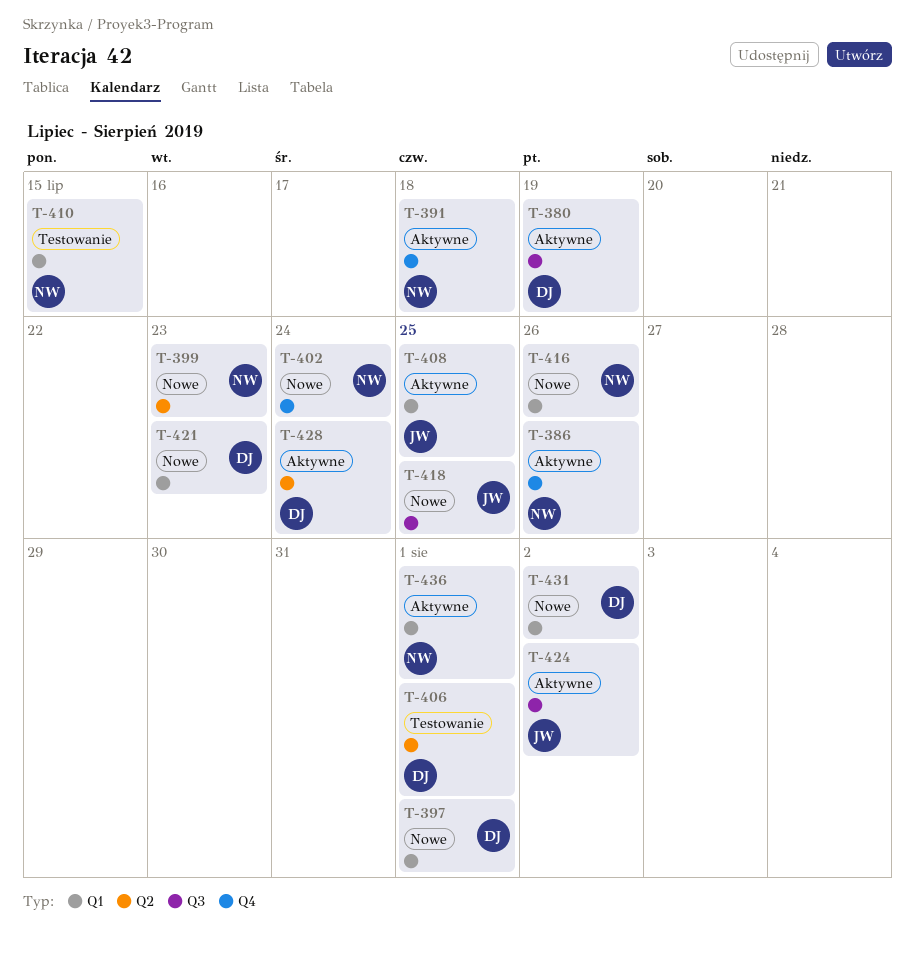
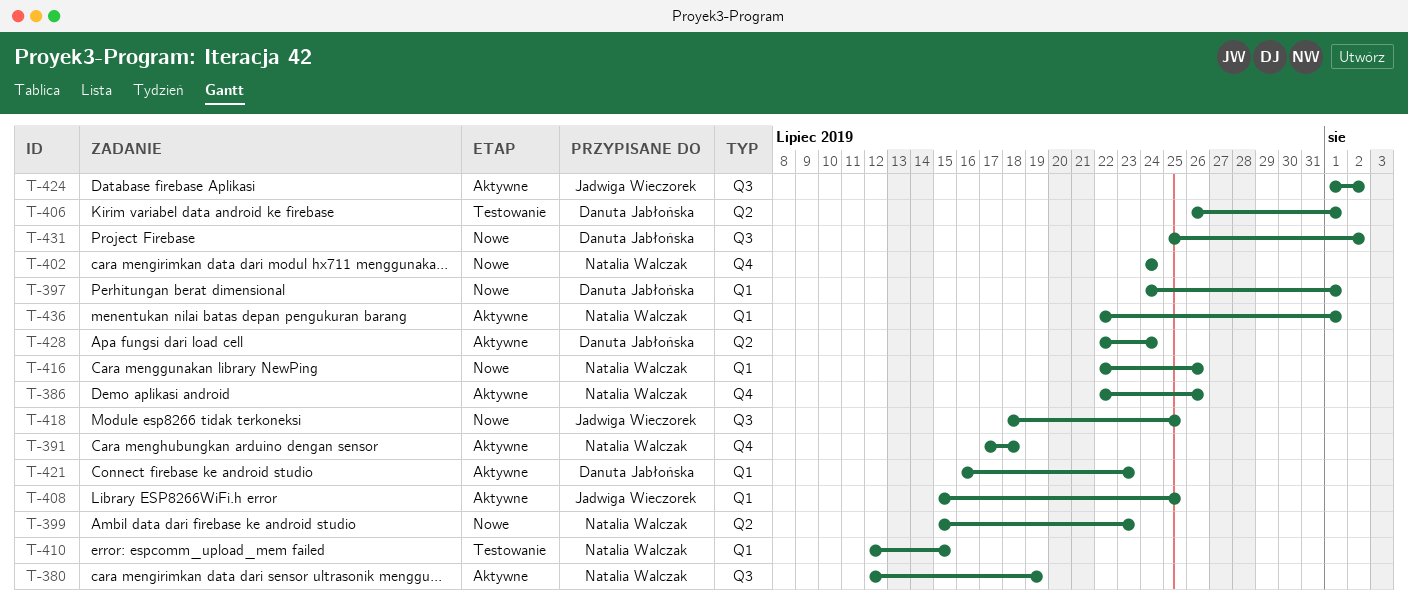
T-380, owner: Danuta Jabłońska -> Natalia Walczak
T-421, status: Nowe -> Aktywne
T-431, label: Q1 -> Q3

